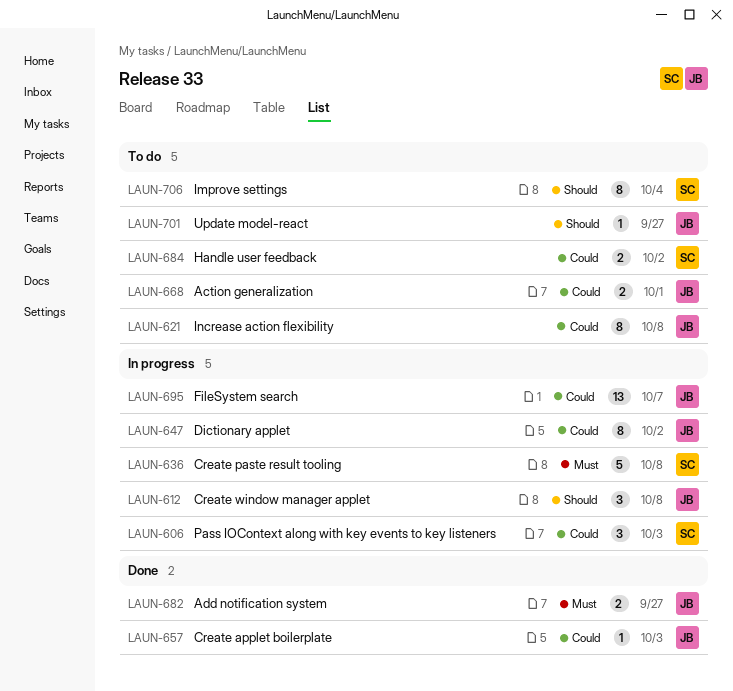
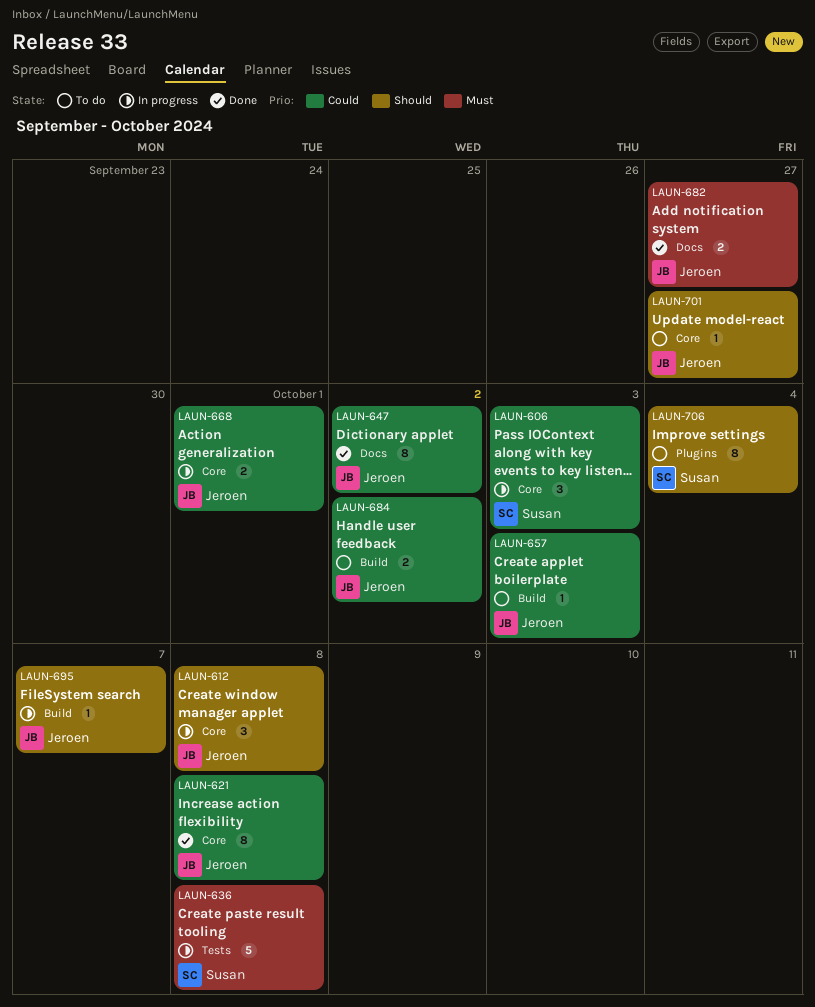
LAUN-621, status: To do -> Done
LAUN-647, status: In progress -> Done
LAUN-657, status: Done -> To do
LAUN-668, status: To do -> In progress
LAUN-684, owner: Susan -> Jeroen
LAUN-695, priority: Could -> Should
LAUN-695, estimate: 13 -> 1

